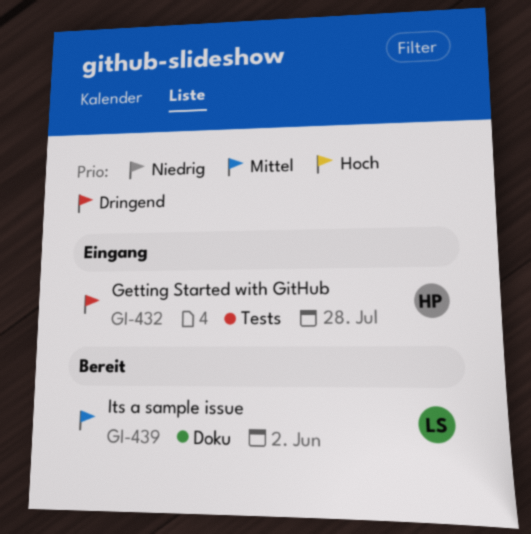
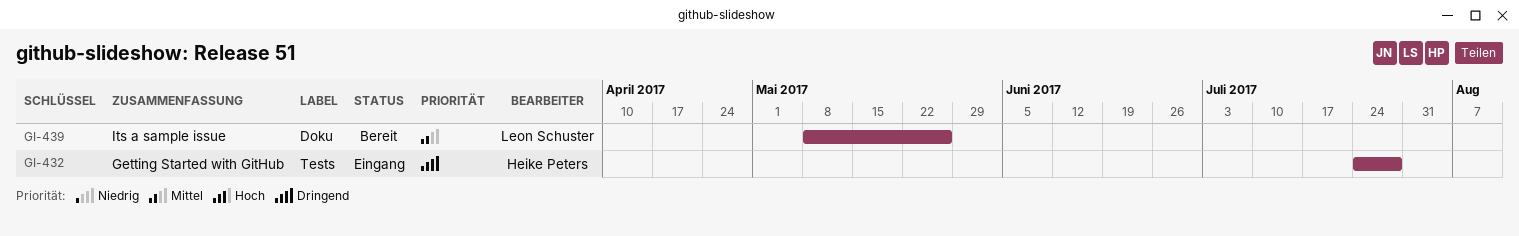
GI-439, due: Jun 2 -> May 26

